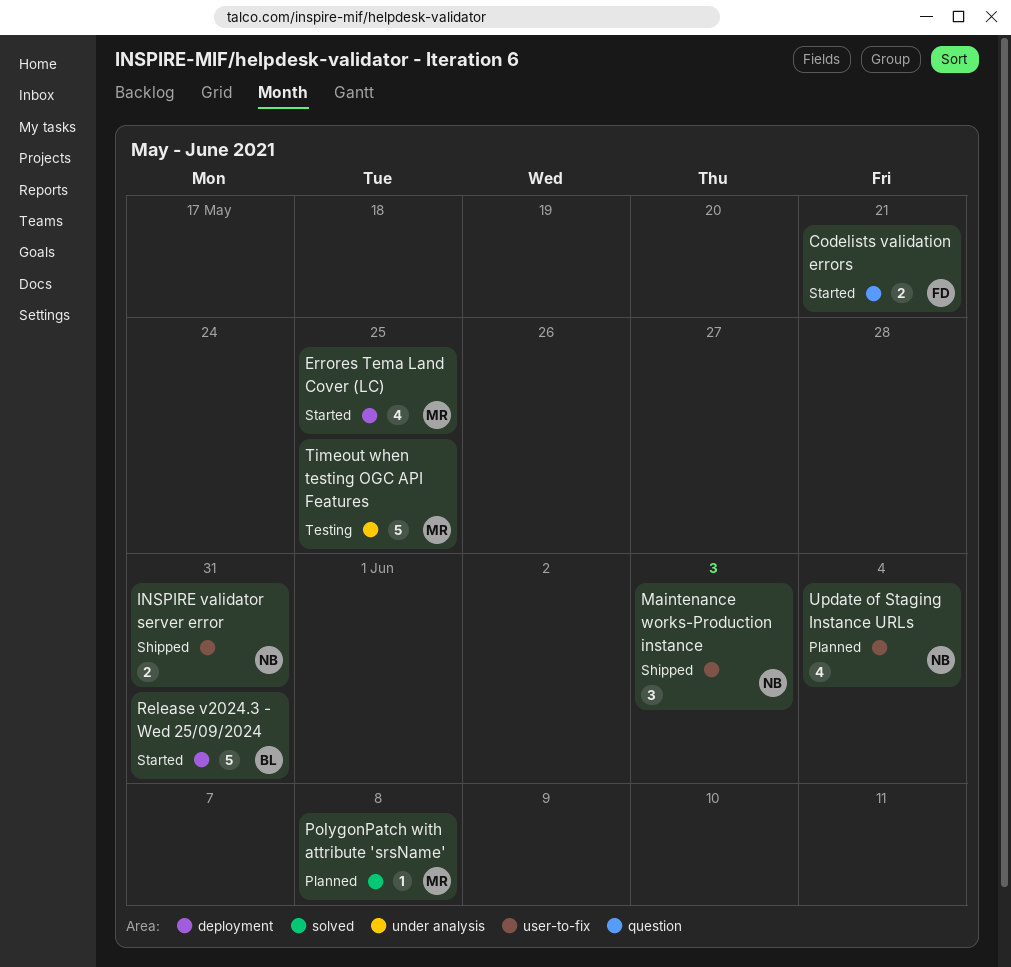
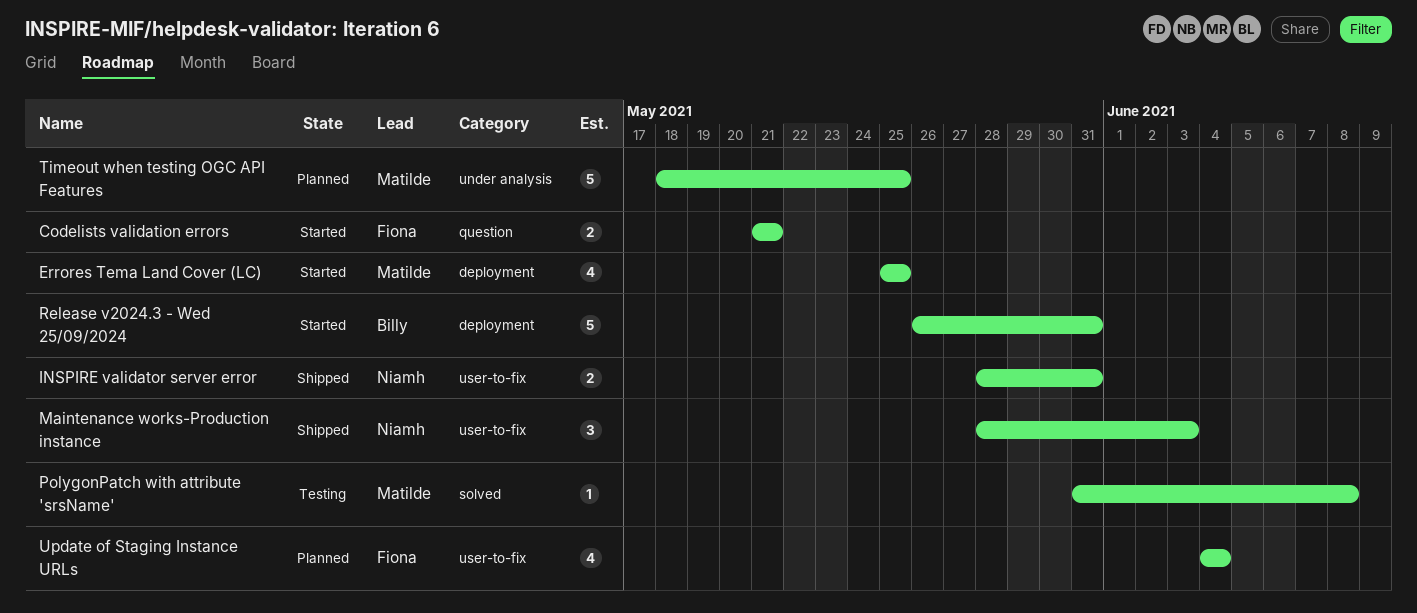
PolygonPatch with attribute 'srsName', status: Planned -> Testing
Timeout when testing OGC API Features, status: Testing -> Planned
Update of Staging Instance URLs, owner: Niamh -> Fiona

